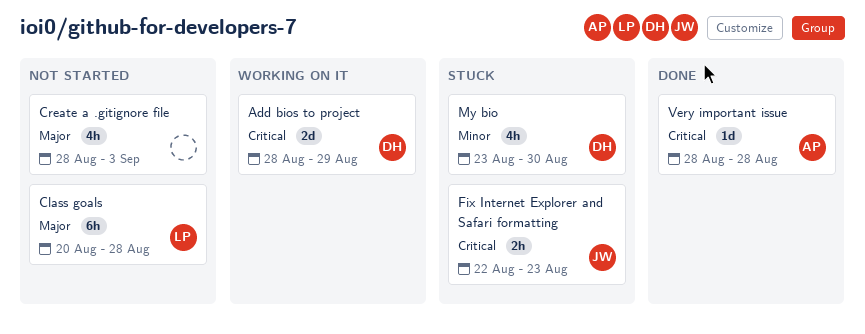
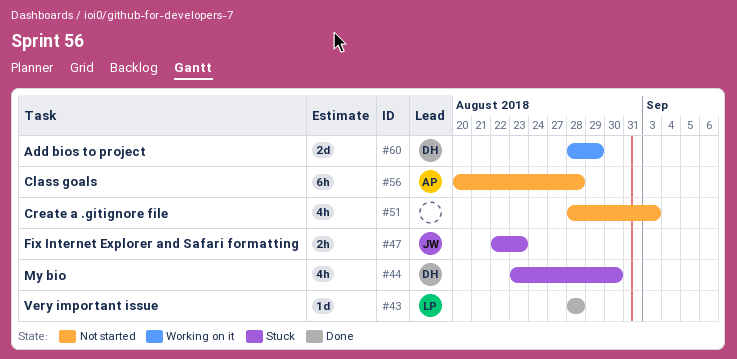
Class goals, owner: LP -> AP
Very important issue, owner: AP -> LP

